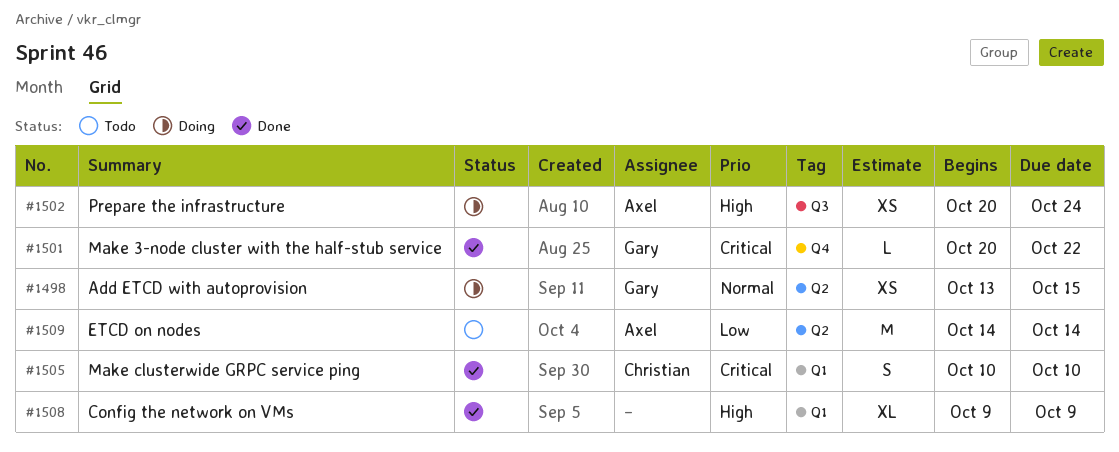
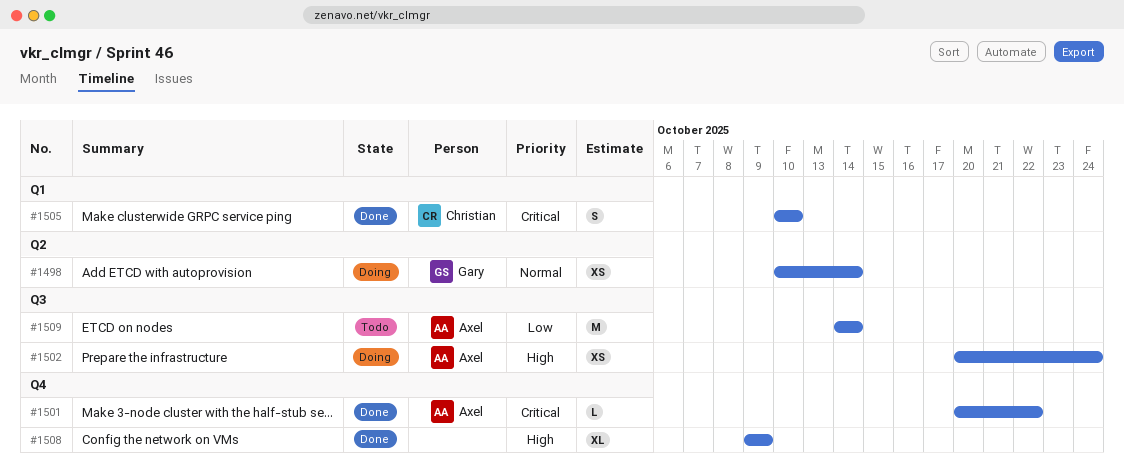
#1498, start: Oct 13 -> Oct 10
#1498, due: Oct 15 -> Oct 14
#1501, owner: Gary -> Axel
#1508, label: Q1 -> Q4
#1509, label: Q2 -> Q3

